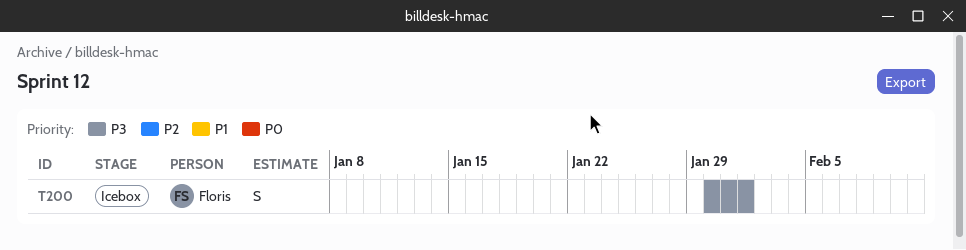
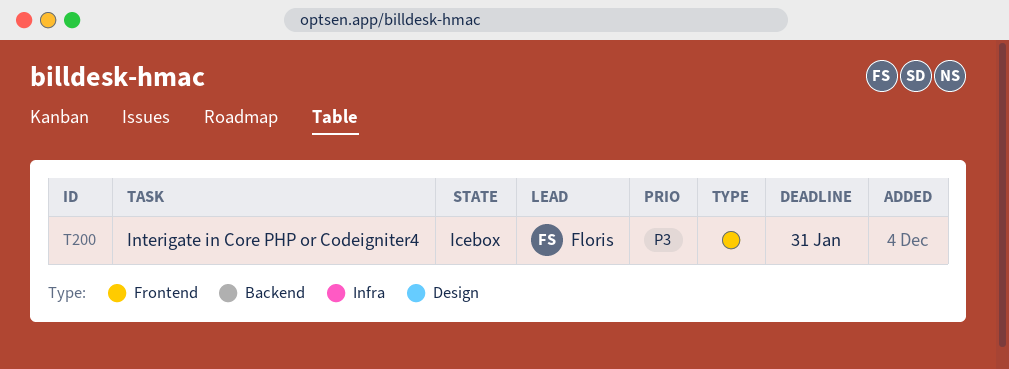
T200, due: Feb 1 -> Jan 31

